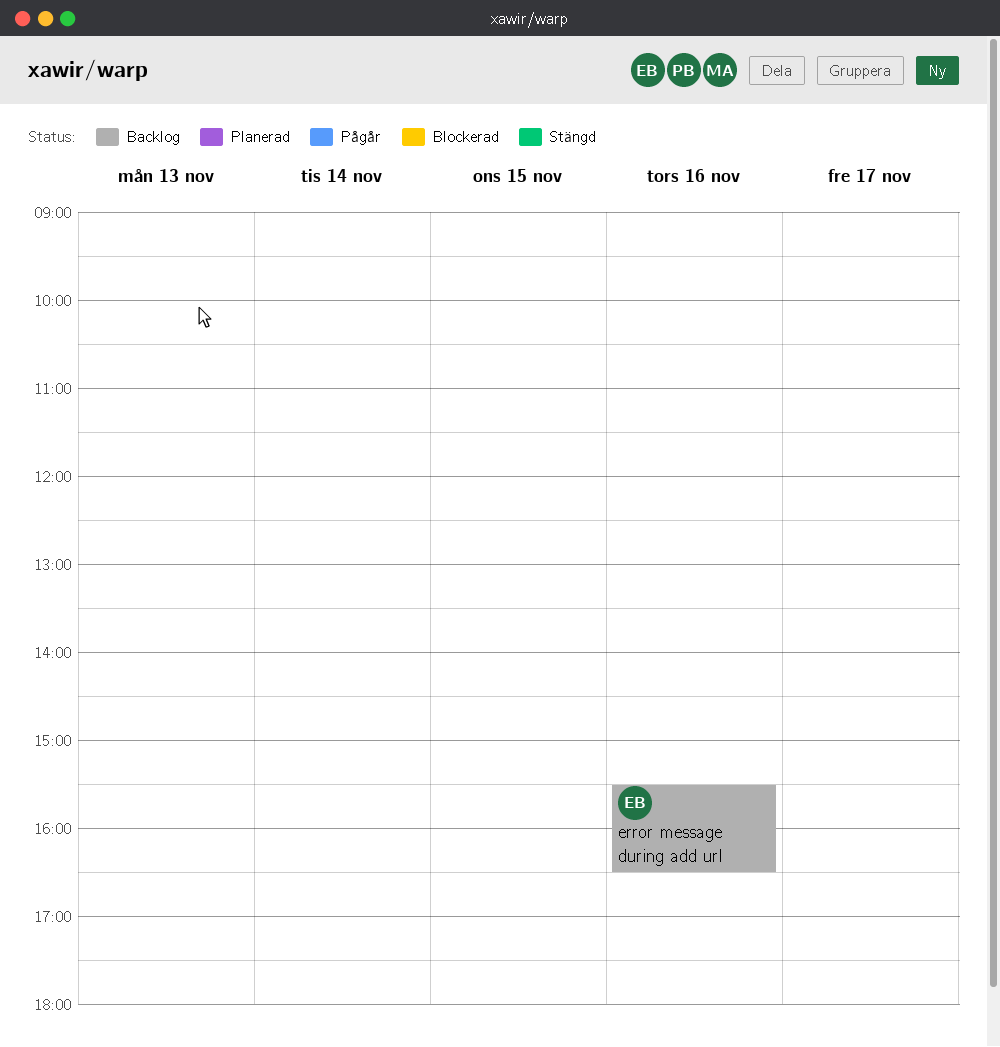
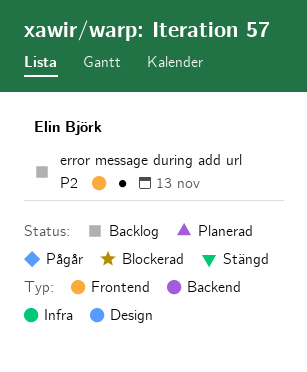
error message during add url, day: Nov 16 -> Nov 13

